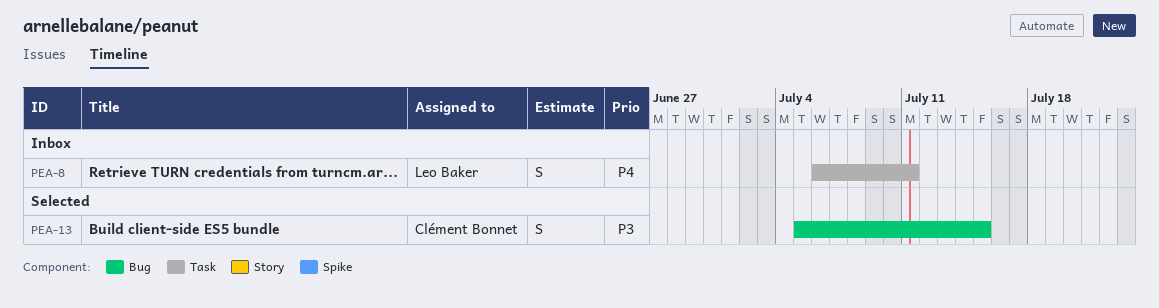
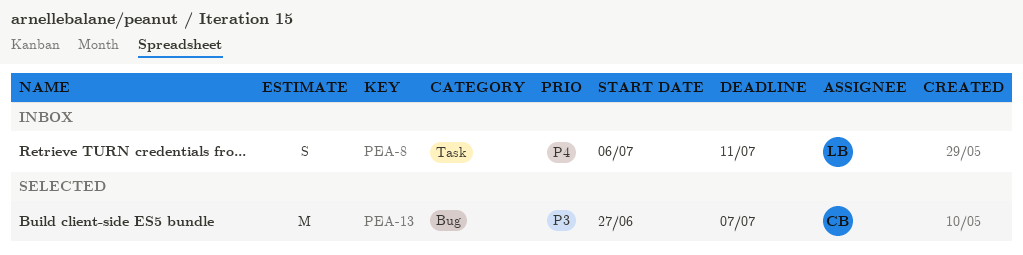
PEA-13, estimate: S -> M
PEA-13, start: Jul 5 -> Jun 27
PEA-13, due: Jul 15 -> Jul 7

